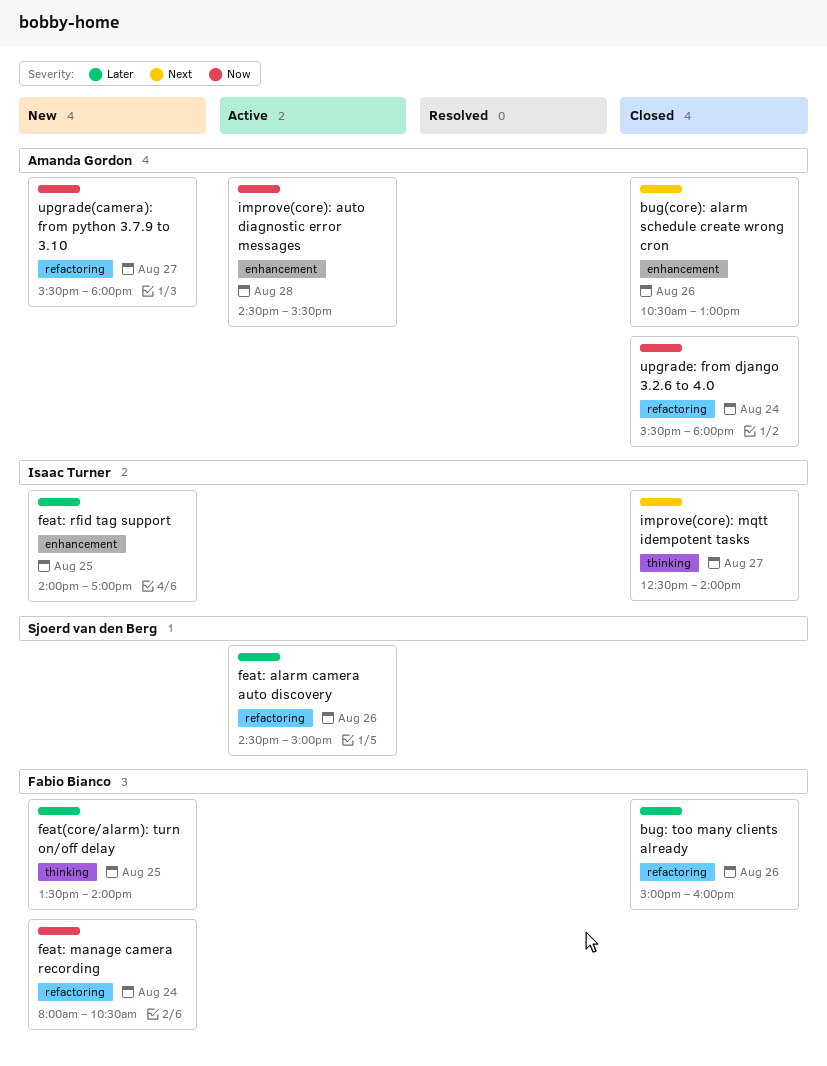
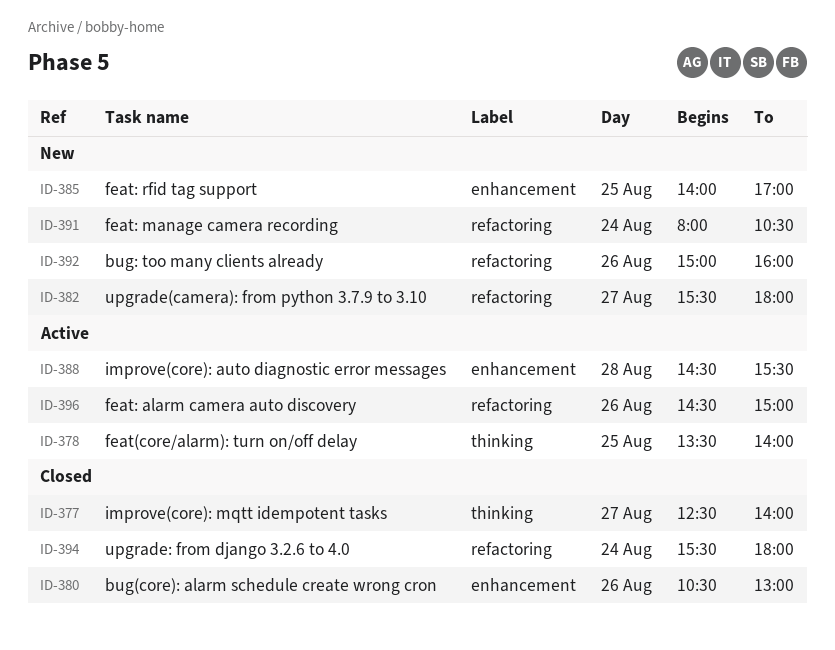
bug: too many clients already, status: Closed -> New
feat(core/alarm): turn on/off delay, status: New -> Active

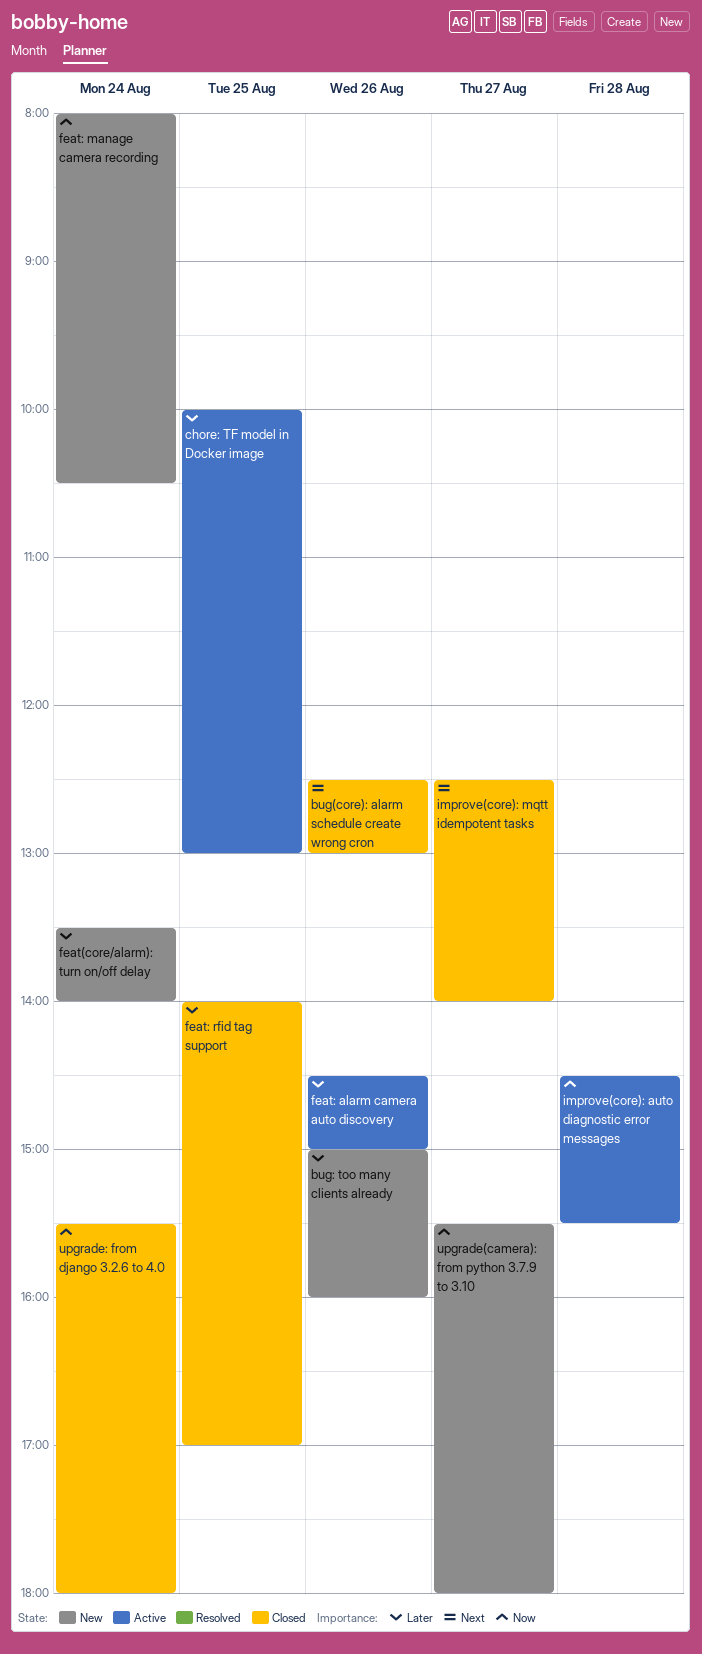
bug(core): alarm schedule create wrong cron, begins: 10:30 -> 12:30
chore: TF model in Docker image: none -> present
feat(core/alarm): turn on/off delay, status: Active -> New
feat(core/alarm): turn on/off delay, day: Aug 25 -> Aug 24
feat: rfid tag support, status: New -> Closed

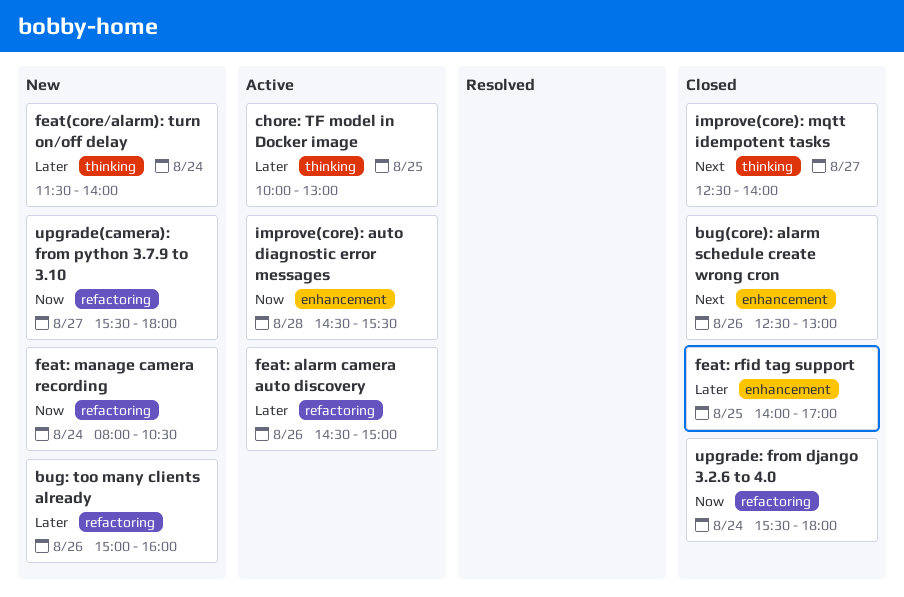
feat(core/alarm): turn on/off delay, begins: 13:30 -> 11:30

